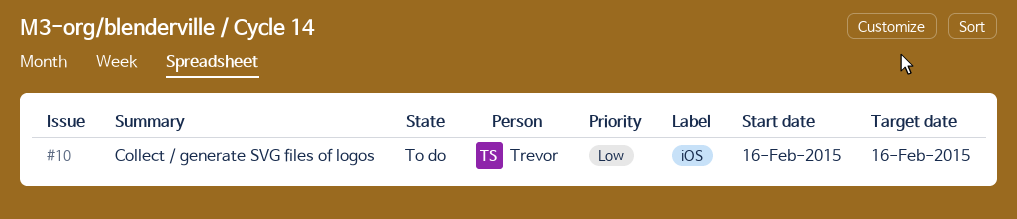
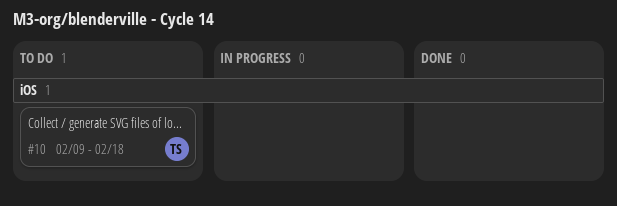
#10, start: Feb 16 -> Feb 9
#10, due: Feb 16 -> Feb 18

